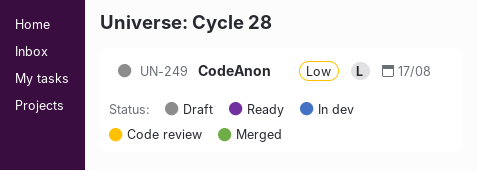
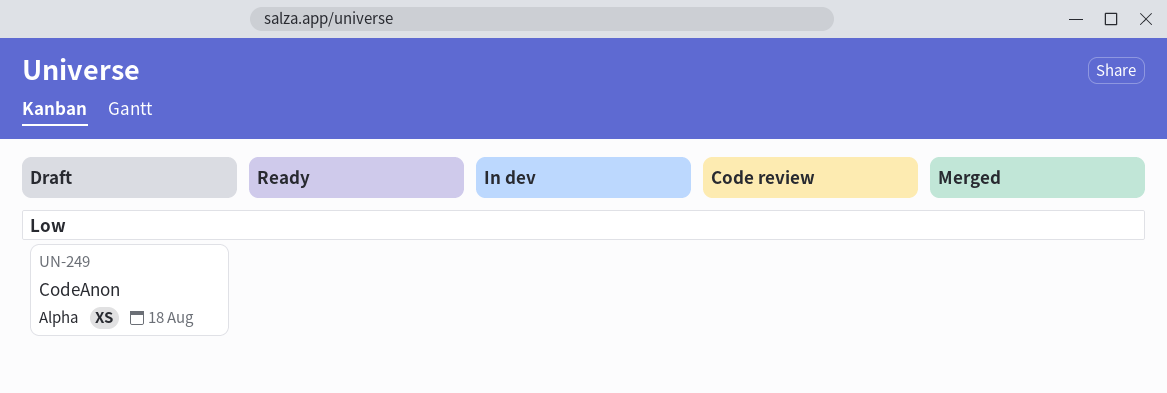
UN-249, estimate: L -> XS
UN-249, due: Aug 17 -> Aug 18

